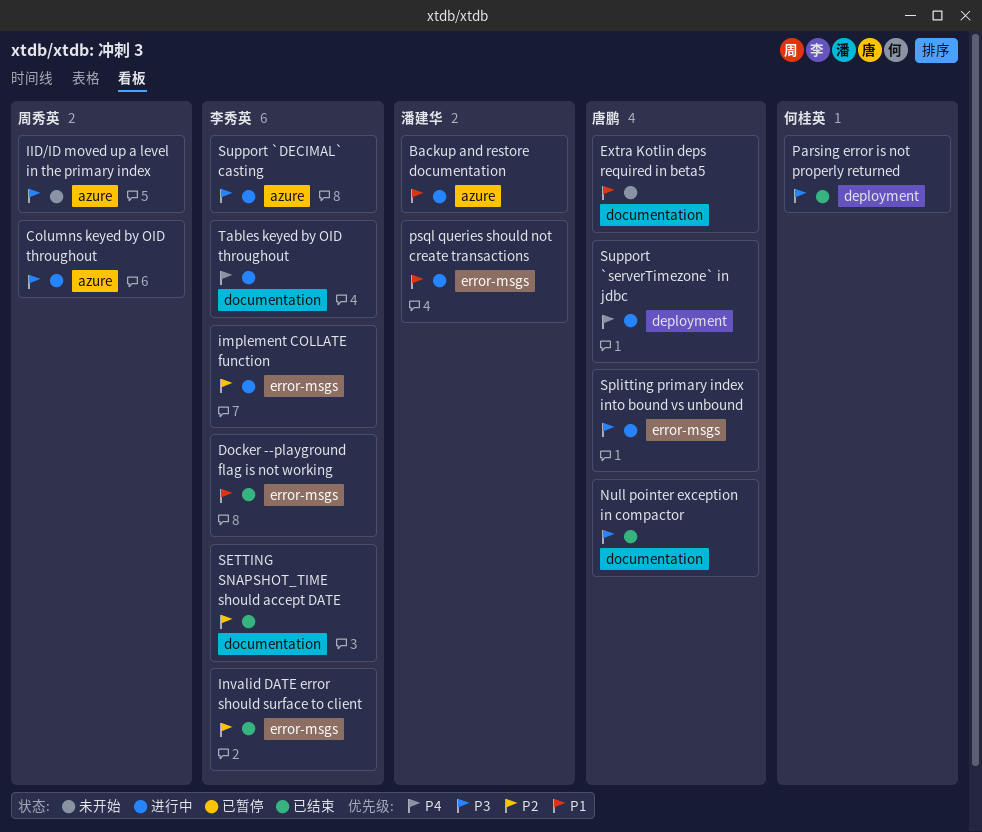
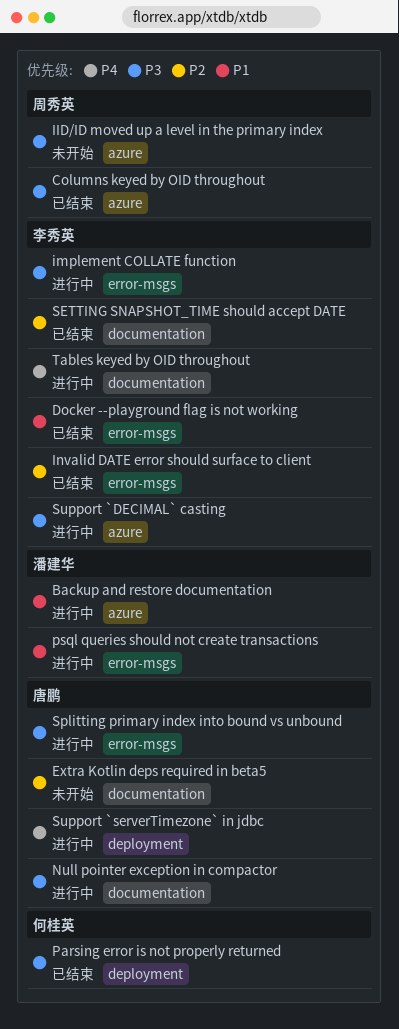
Columns keyed by OID throughout, status: 进行中 -> 已结束
Extra Kotlin deps required in beta5, priority: P1 -> P2
implement COLLATE function, priority: P2 -> P3
Null pointer exception in compactor, status: 已结束 -> 进行中

